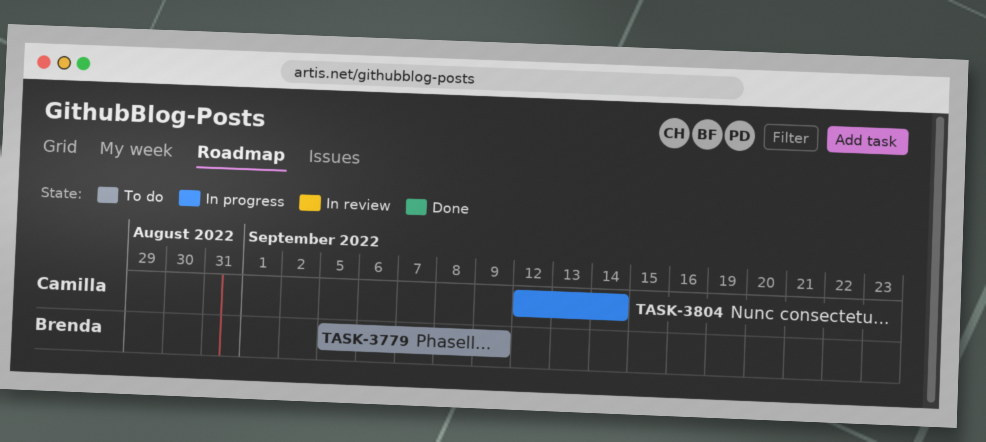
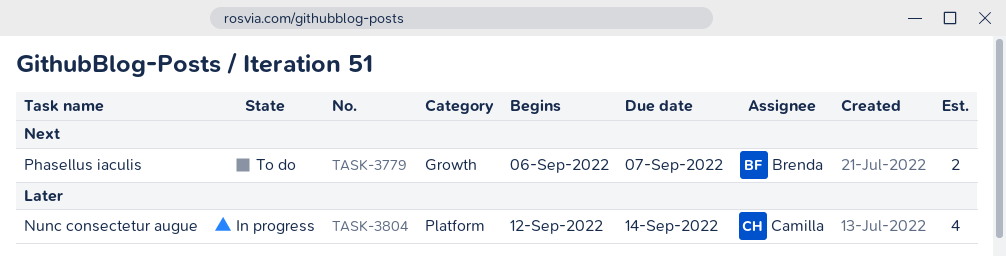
TASK-3779, start: Sep 5 -> Sep 6
TASK-3779, due: Sep 9 -> Sep 7

